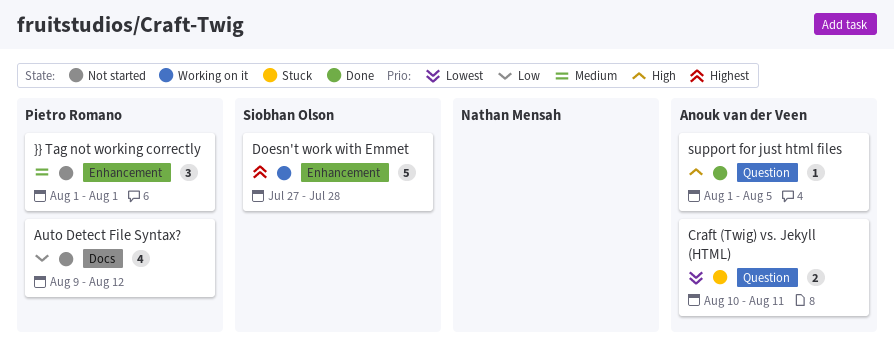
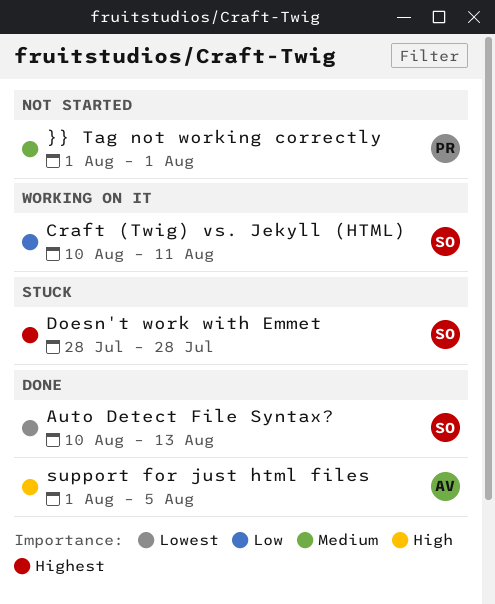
Auto Detect File Syntax?, status: Not started -> Done
Auto Detect File Syntax?, owner: Pietro Romano -> Siobhan Olson
Auto Detect File Syntax?, priority: Low -> Lowest
Auto Detect File Syntax?, start: Aug 9 -> Aug 10
Auto Detect File Syntax?, due: Aug 12 -> Aug 13
Craft (Twig) vs. Jekyll (HTML), status: Stuck -> Working on it
Craft (Twig) vs. Jekyll (HTML), owner: Anouk van der Veen -> Siobhan Olson
Craft (Twig) vs. Jekyll (HTML), priority: Lowest -> Low
Doesn't work with Emmet, status: Working on it -> Stuck
Doesn't work with Emmet, start: Jul 27 -> Jul 28

